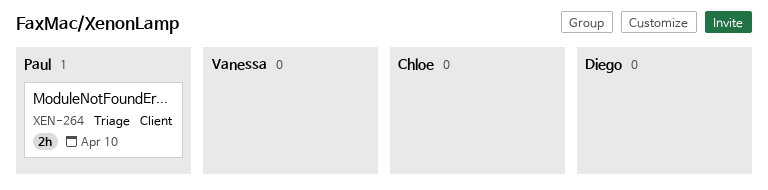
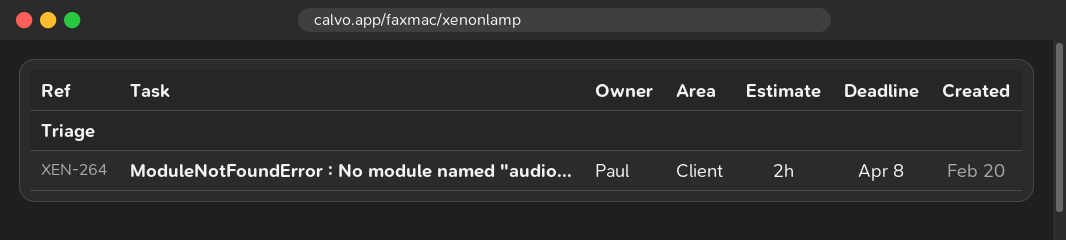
XEN-264, due: Apr 10 -> Apr 8

